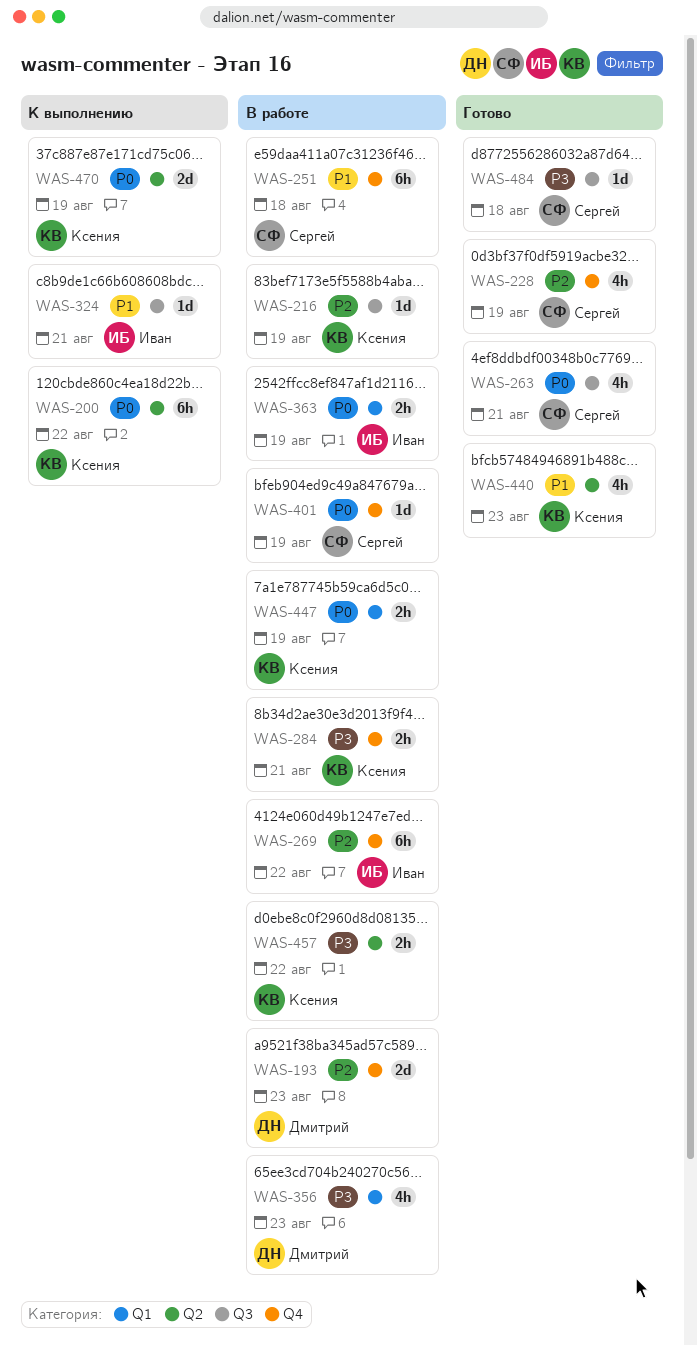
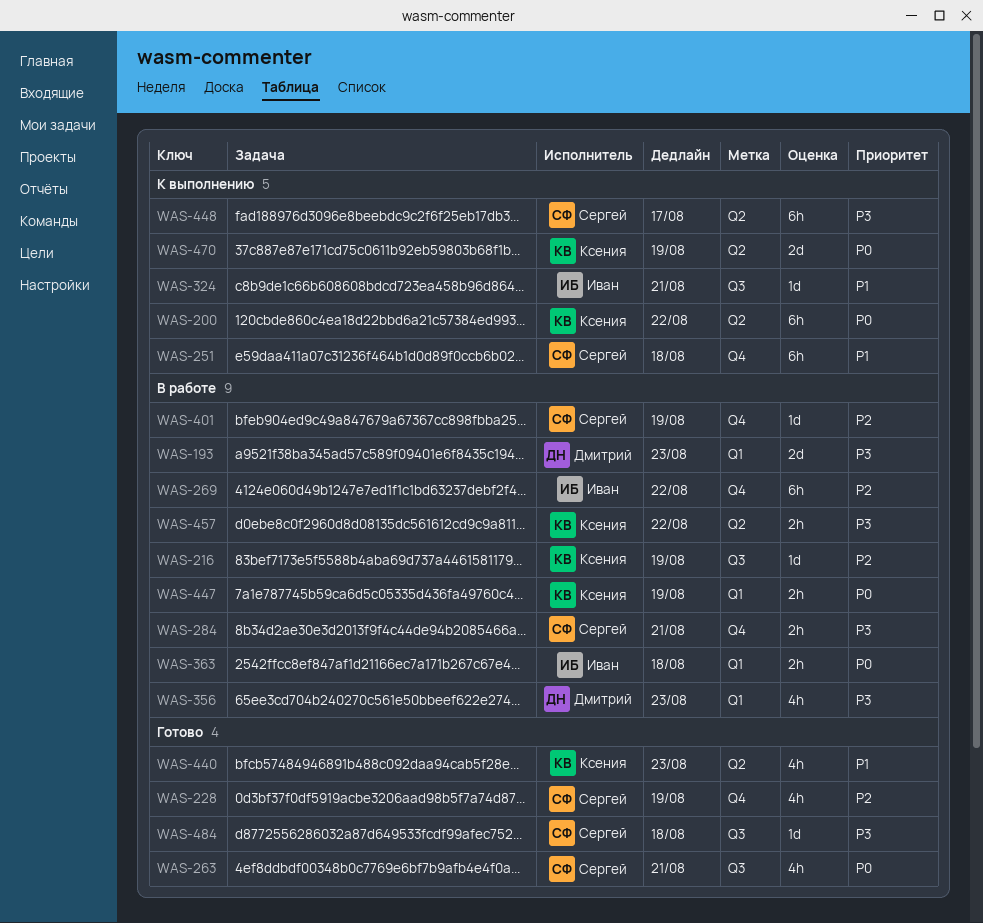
WAS-193, priority: P2 -> P3
WAS-193, label: Q4 -> Q1
WAS-251, status: В работе -> К выполнению
WAS-284, owner: Ксения -> Сергей
WAS-363, due: Aug 19 -> Aug 18
WAS-401, priority: P0 -> P2
WAS-448: none -> present

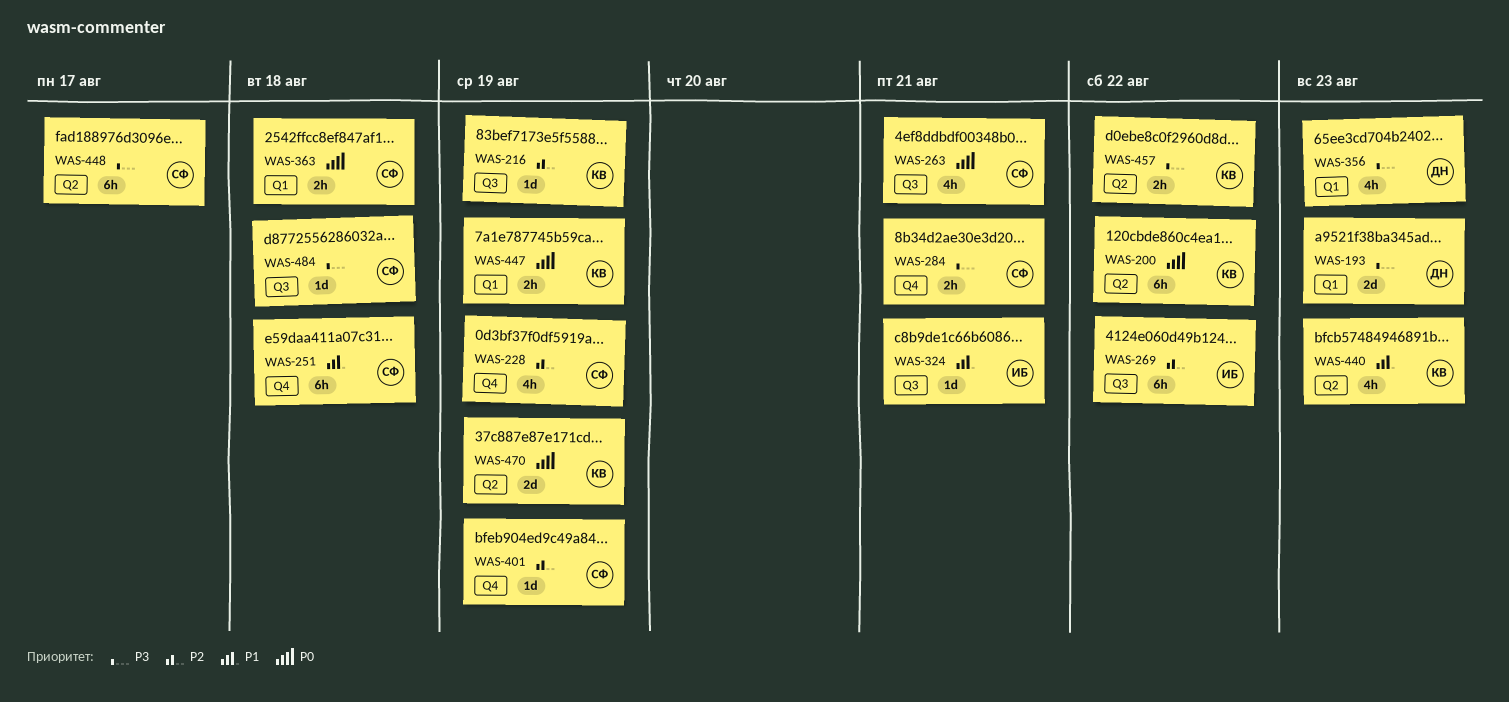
WAS-269, label: Q4 -> Q3
WAS-363, owner: Иван -> Сергей

